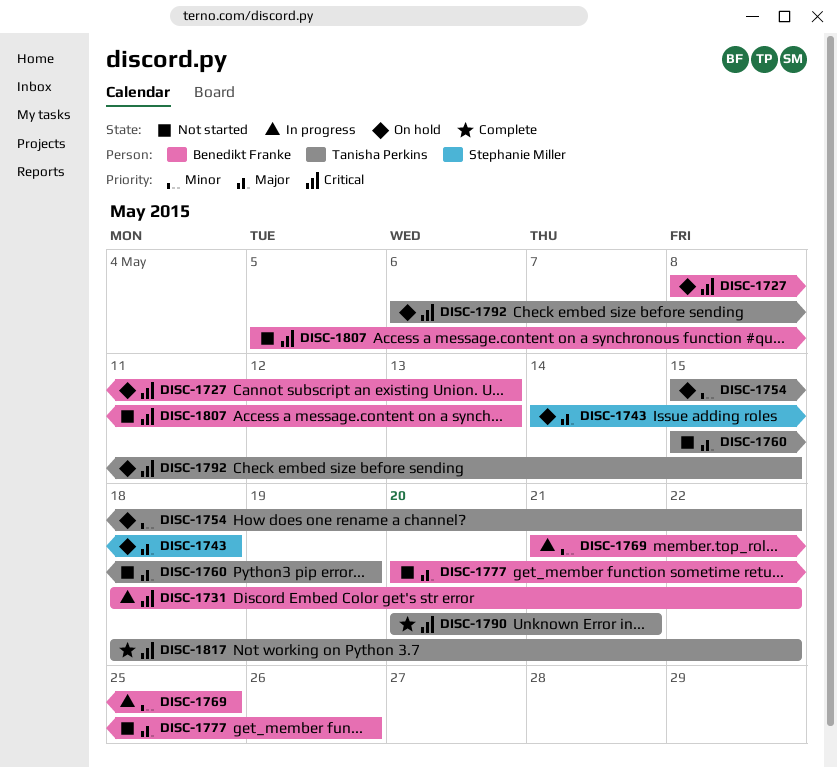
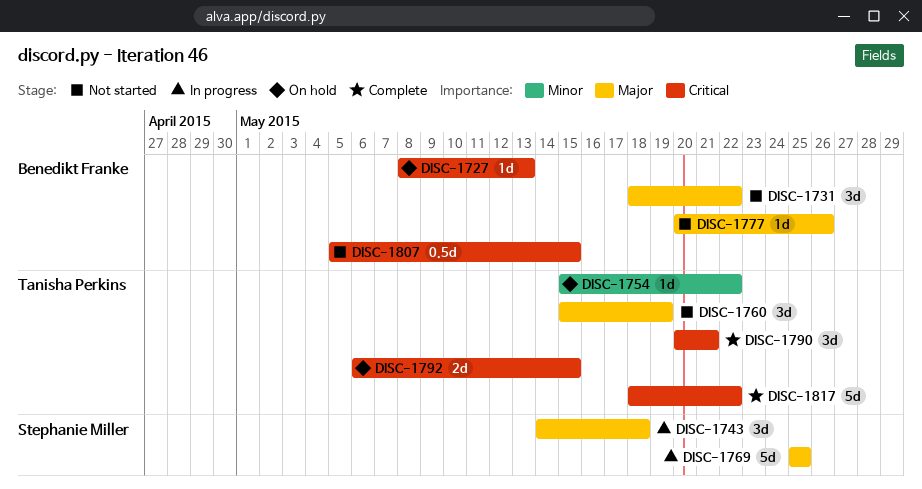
DISC-1731, status: In progress -> Not started
DISC-1731, priority: Critical -> Major
DISC-1743, status: On hold -> In progress
DISC-1769, owner: Benedikt Franke -> Stephanie Miller
DISC-1769, priority: Minor -> Major
DISC-1769, start: May 21 -> May 25
DISC-1807, due: May 13 -> May 15

